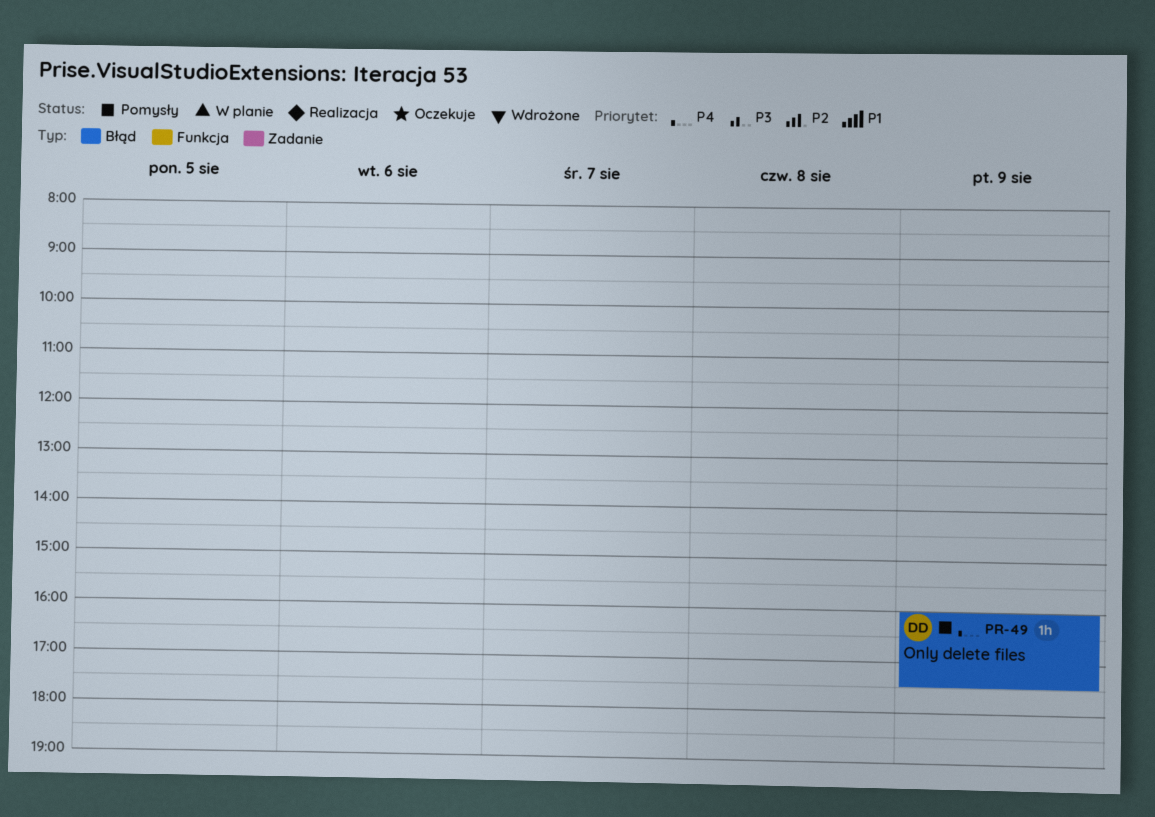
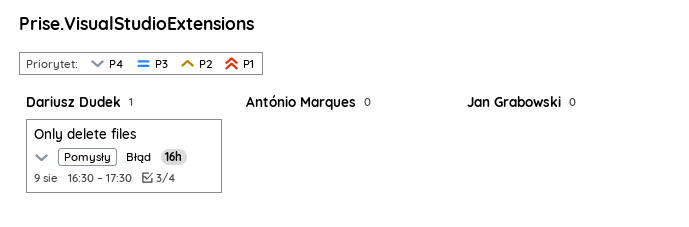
Only delete files, estimate: 1h -> 16h
Only delete files, begins: 16:00 -> 16:30

